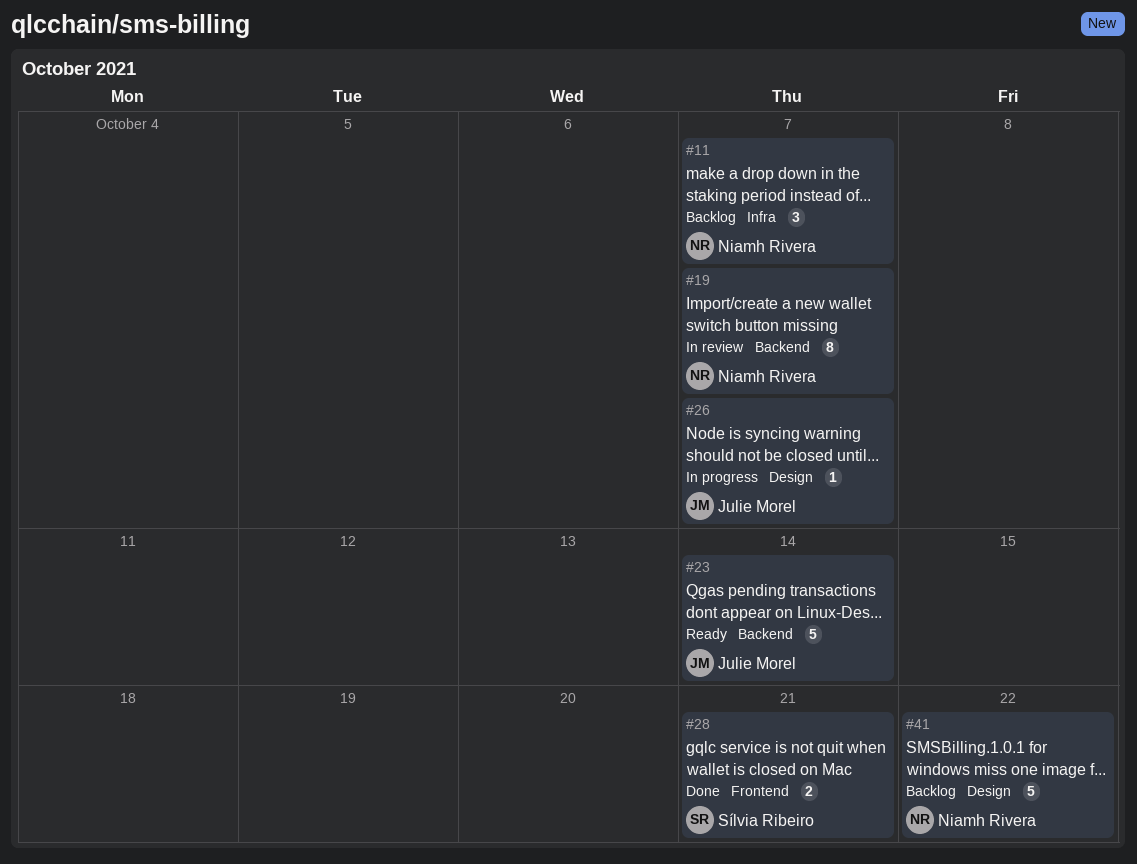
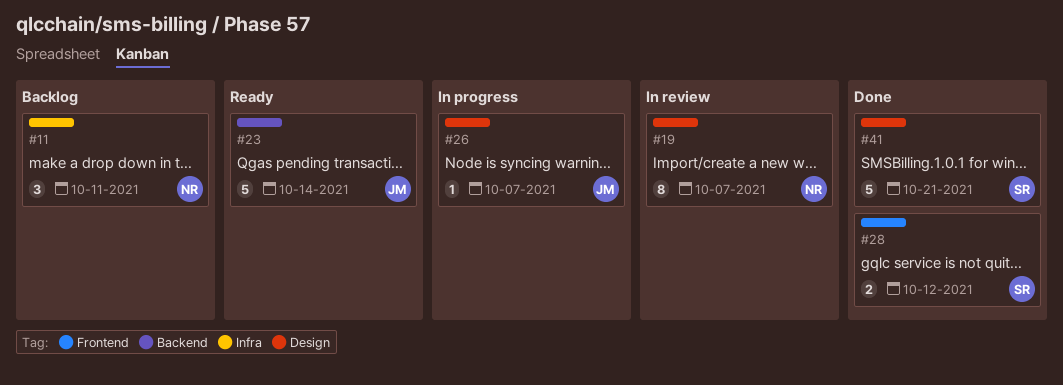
#11, due: Oct 7 -> Oct 11
#19, label: Backend -> Design
#28, due: Oct 21 -> Oct 12
#41, status: Backlog -> Done
#41, owner: Niamh Rivera -> Sílvia Ribeiro
#41, due: Oct 22 -> Oct 21

